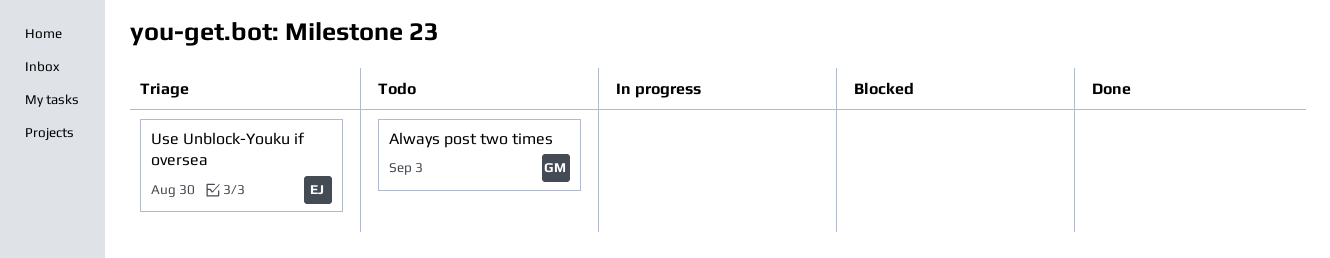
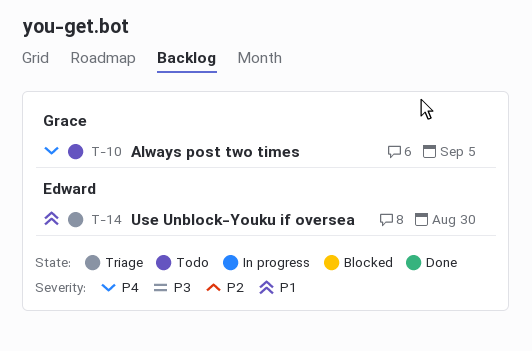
Always post two times, due: Sep 3 -> Sep 5

